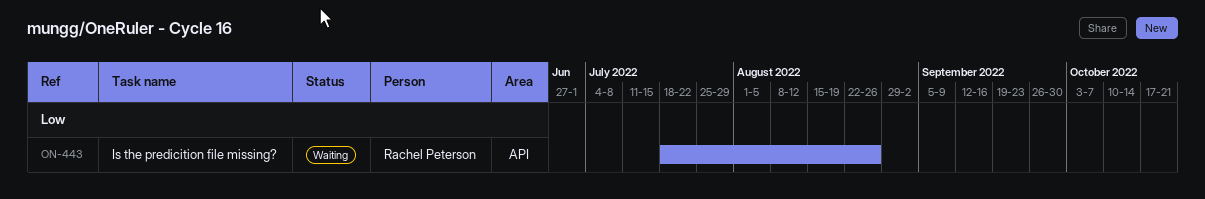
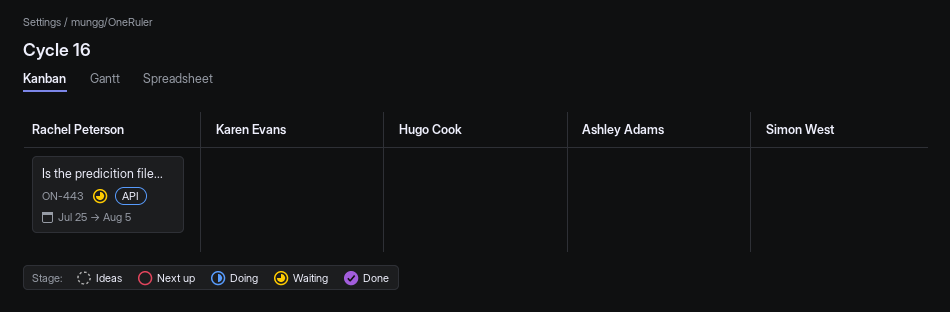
ON-443, start: Jul 18 -> Jul 25
ON-443, due: Aug 26 -> Aug 5

